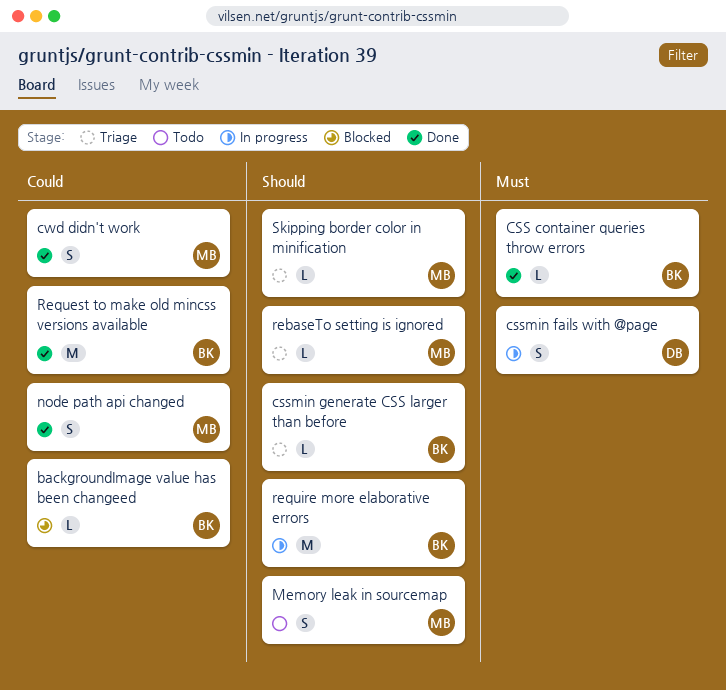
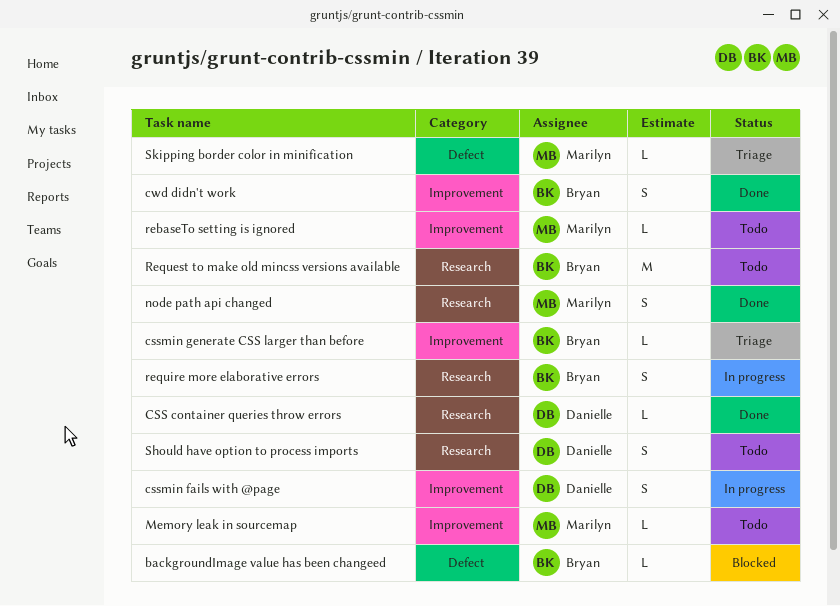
CSS container queries throw errors, owner: Bryan -> Danielle
cwd didn't work, owner: Marilyn -> Bryan
Memory leak in sourcemap, estimate: S -> L
rebaseTo setting is ignored, status: Triage -> Todo
Request to make old mincss versions available, status: Done -> Todo
require more elaborative errors, estimate: M -> S
Should have option to process imports: none -> present

